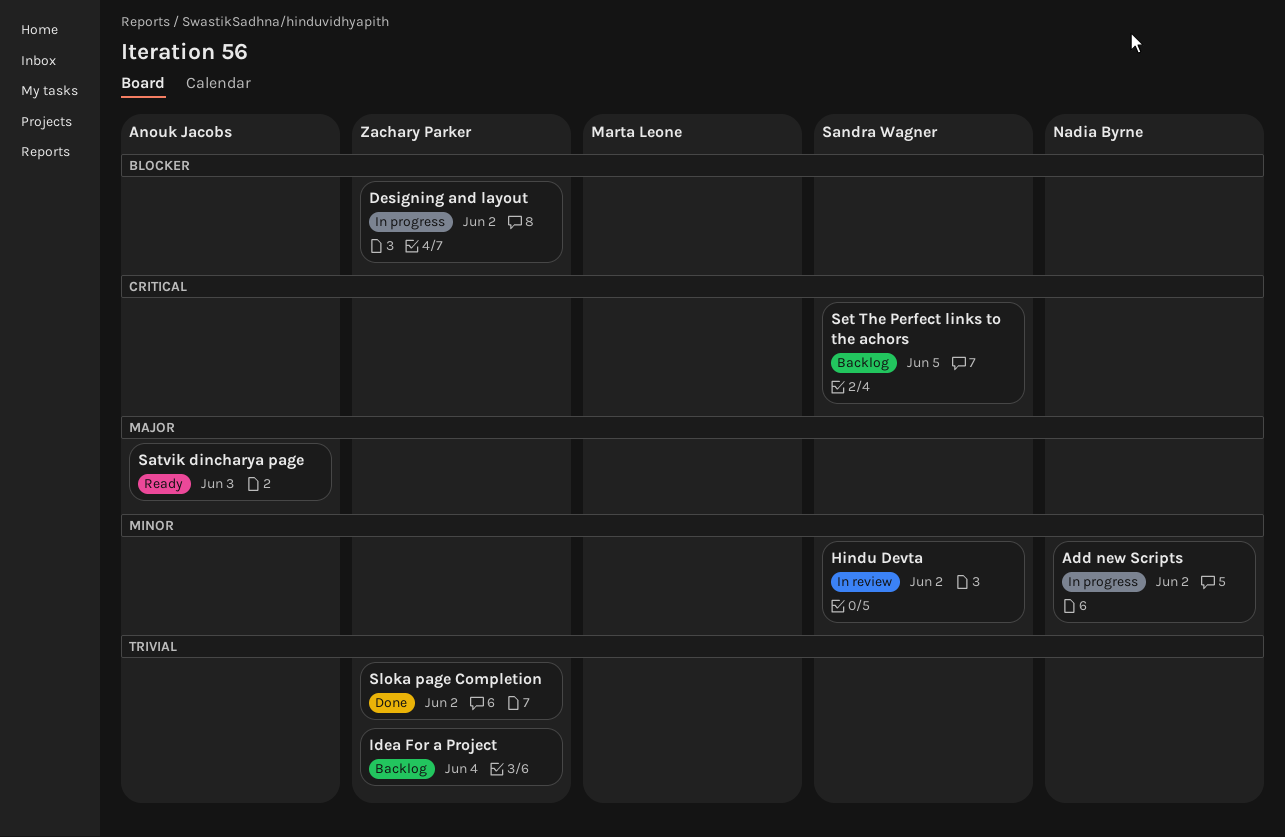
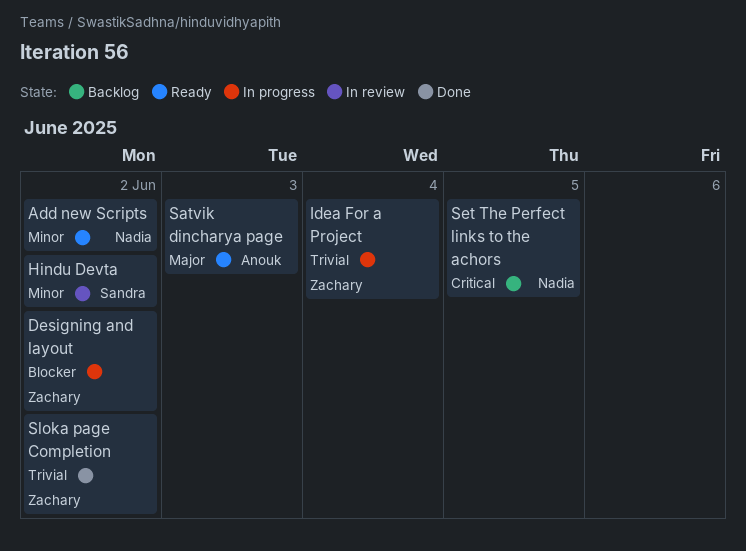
Add new Scripts, status: In progress -> Ready
Idea For a Project, status: Backlog -> In progress
Set The Perfect links to the achors, owner: Sandra Wagner -> Nadia Byrne

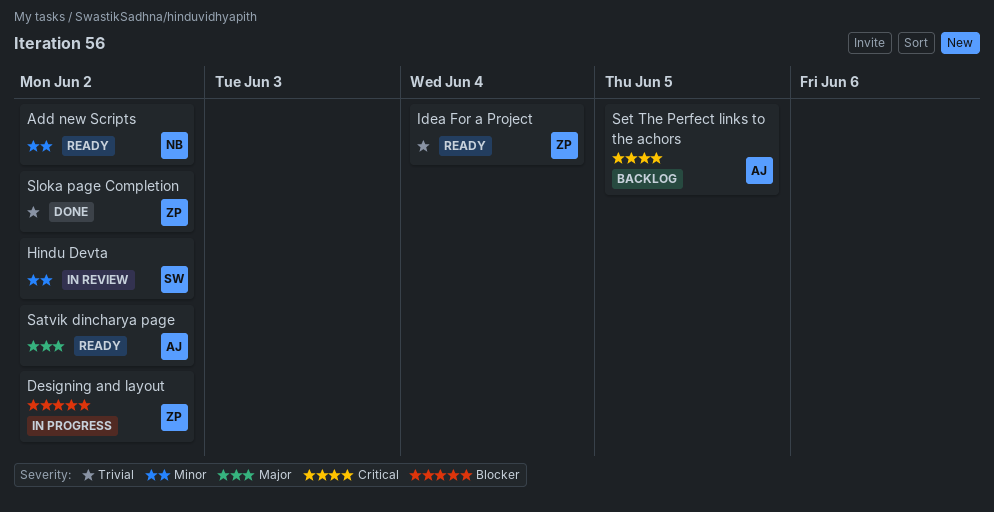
Idea For a Project, status: In progress -> Ready
Satvik dincharya page, due: Jun 3 -> Jun 2
Set The Perfect links to the achors, owner: Nadia -> Anouk

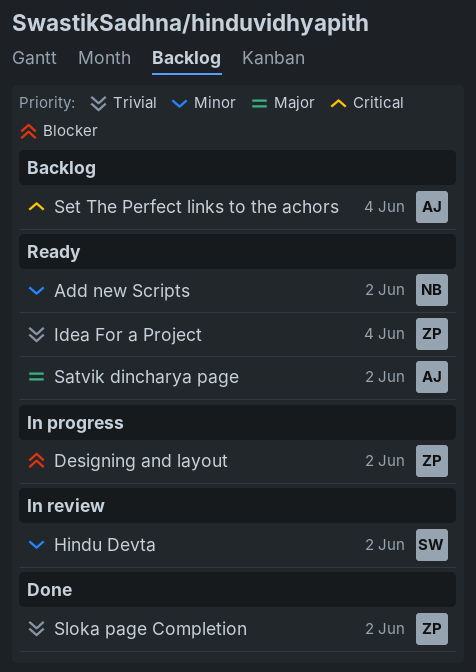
Set The Perfect links to the achors, due: Jun 5 -> Jun 4

